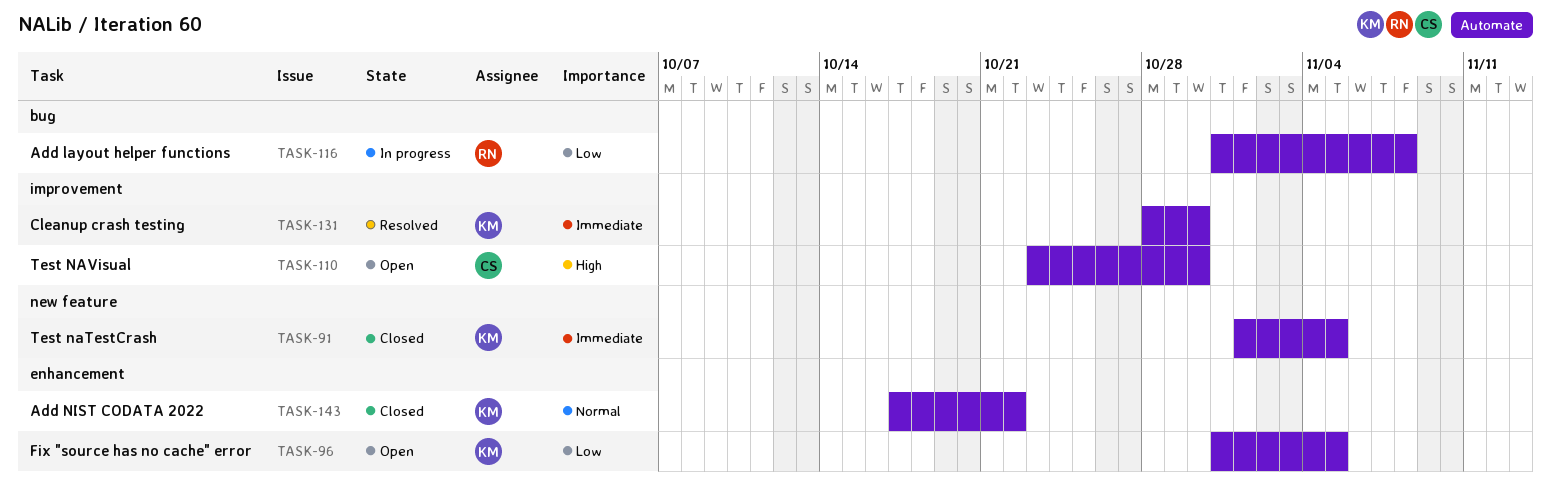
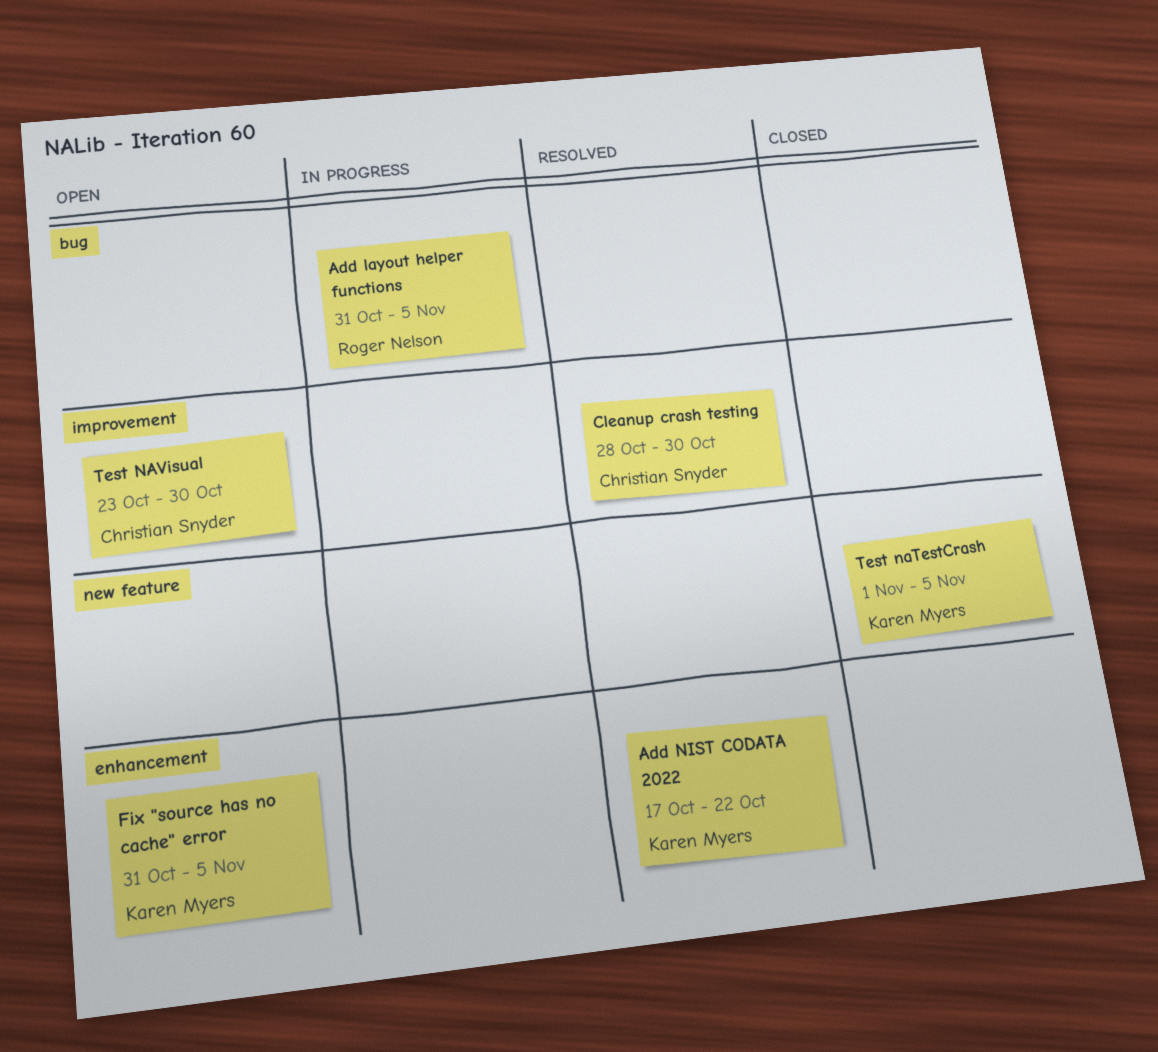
Add layout helper functions, due: Nov 8 -> Nov 5
Add NIST CODATA 2022, status: Closed -> Resolved
Cleanup crash testing, owner: Karen Myers -> Christian Snyder

